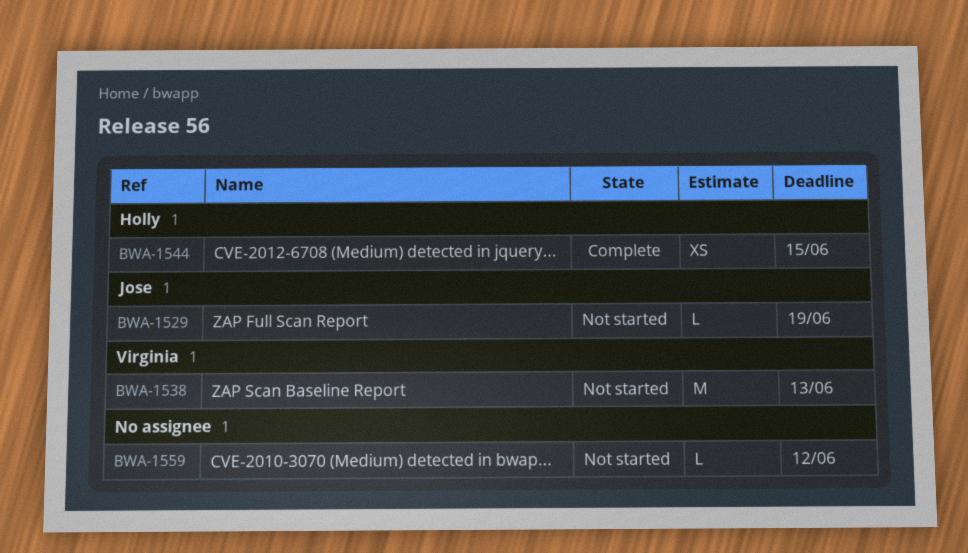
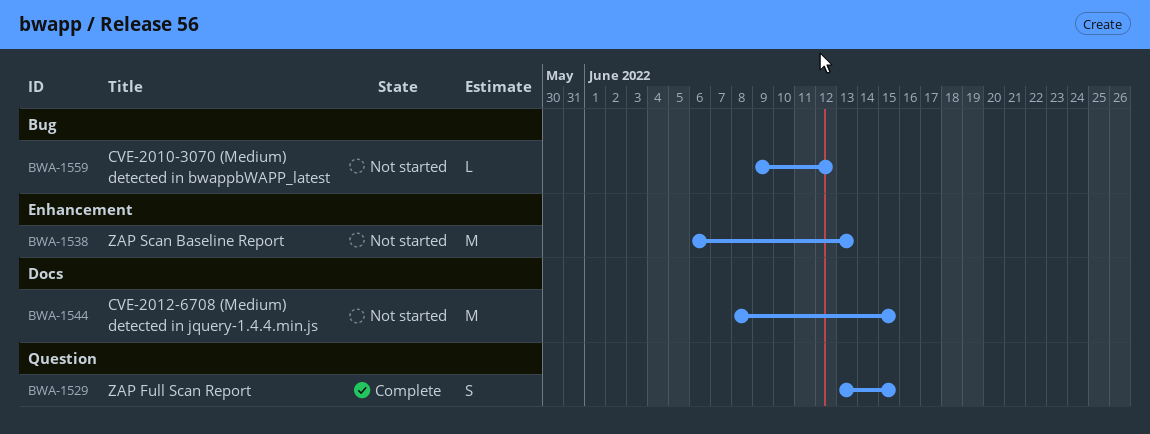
BWA-1529, status: Not started -> Complete
BWA-1529, estimate: L -> S
BWA-1529, due: Jun 19 -> Jun 15
BWA-1544, status: Complete -> Not started
BWA-1544, estimate: XS -> M

